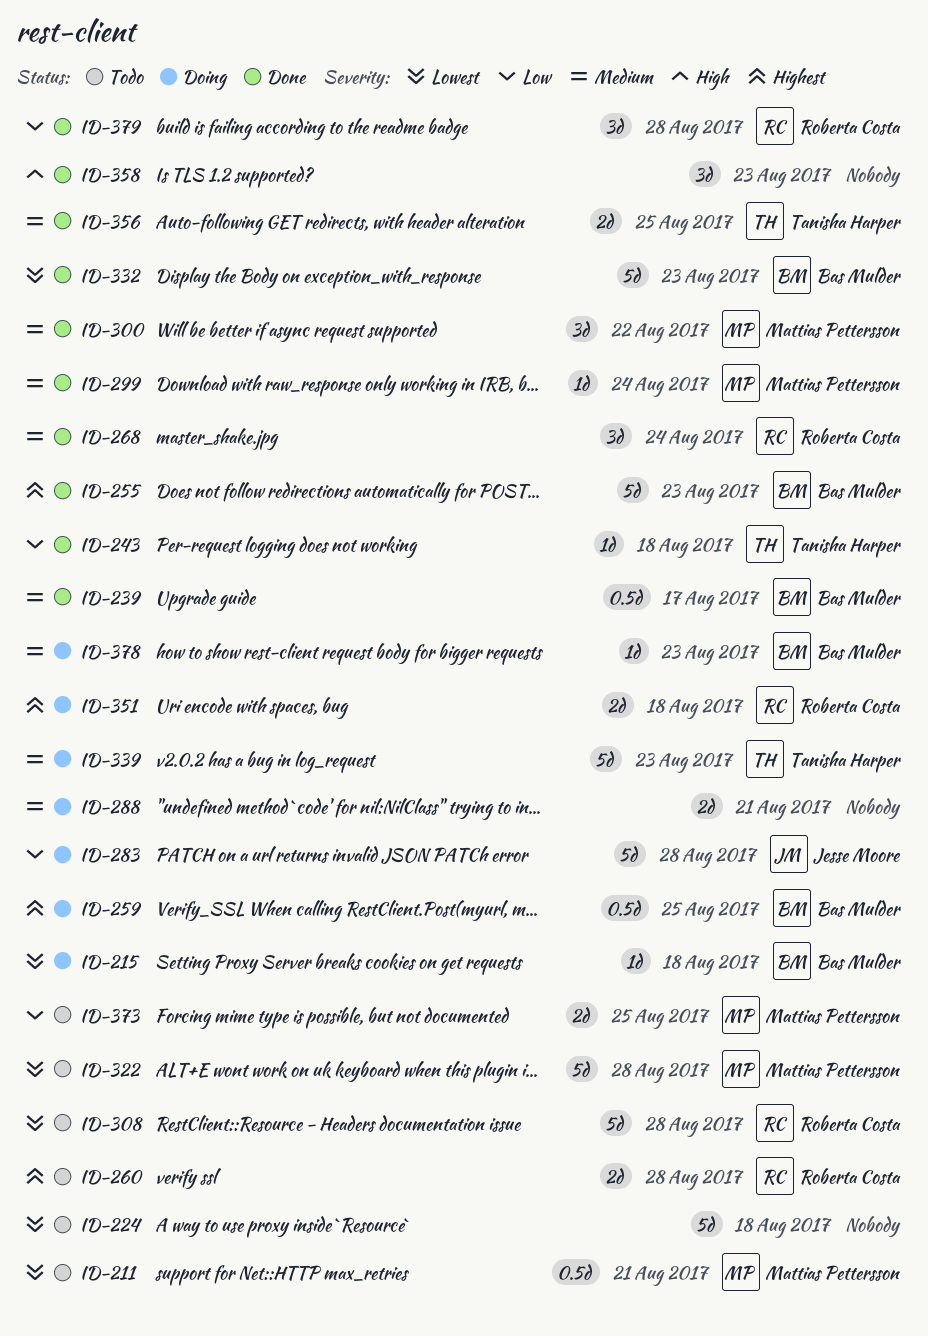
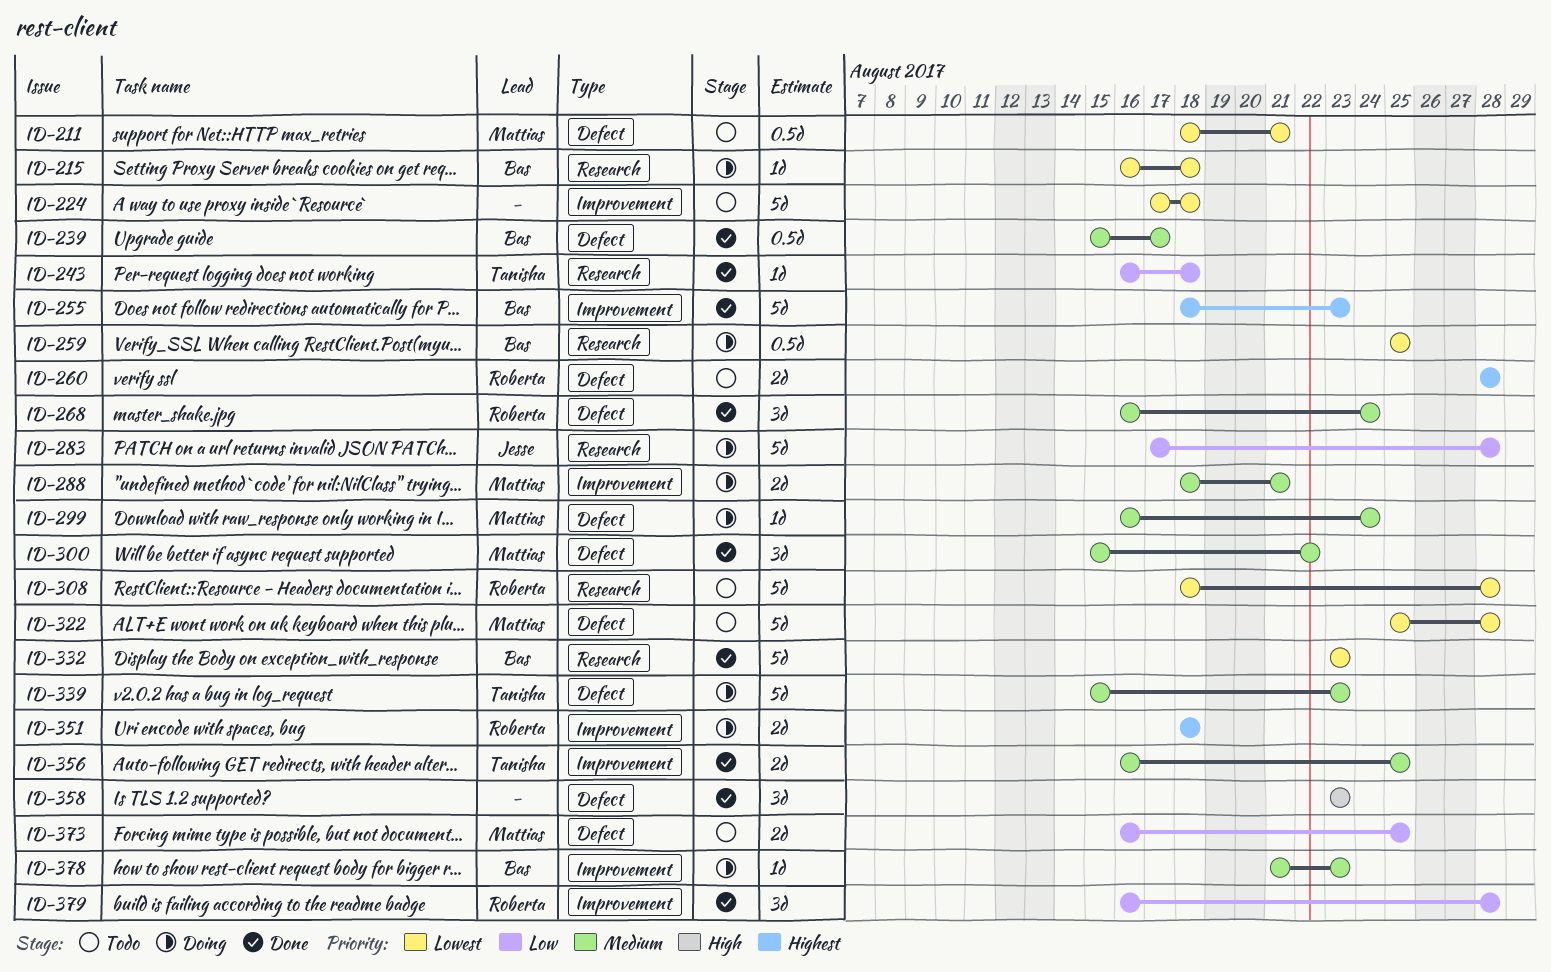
ID-259, priority: Highest -> Lowest
ID-288, owner: none -> Mattias Pettersson
ID-299, status: Done -> Doing

